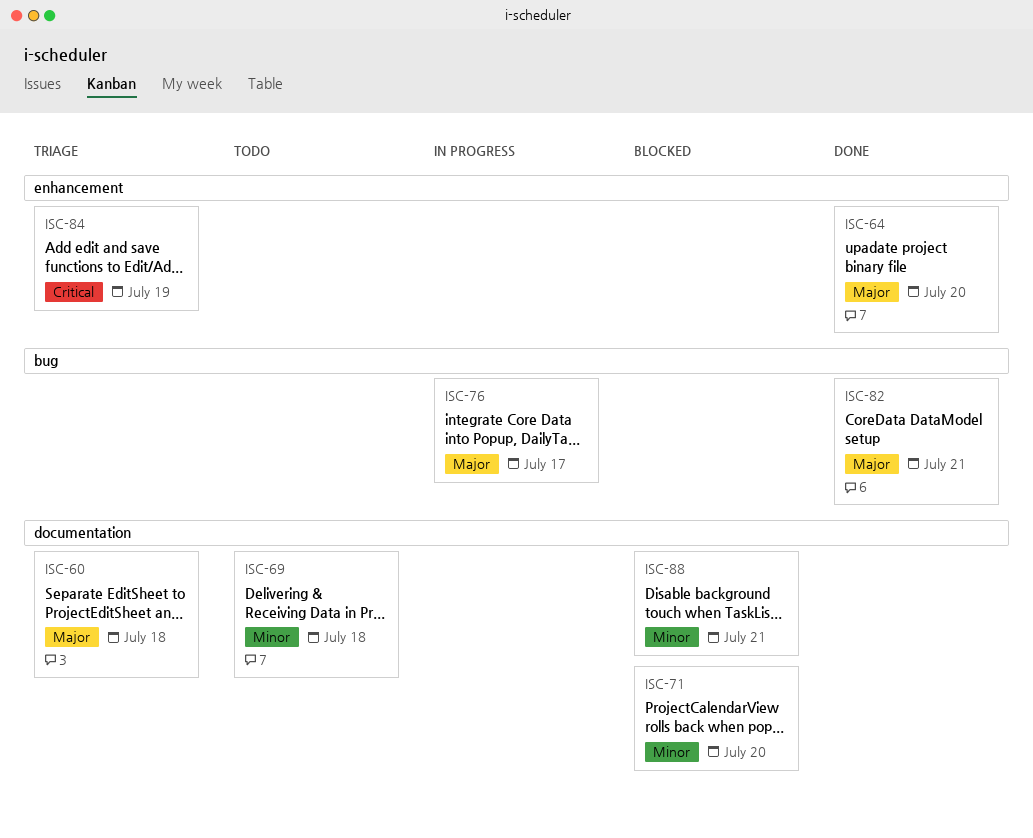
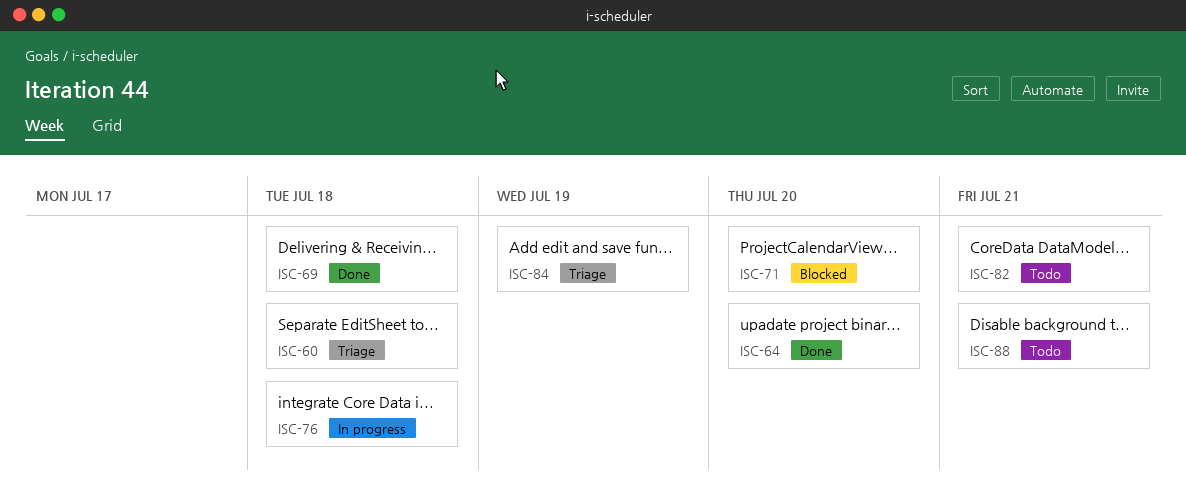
ISC-69, status: Todo -> Done
ISC-76, due: Jul 17 -> Jul 18
ISC-82, status: Done -> Todo
ISC-88, status: Blocked -> Todo

